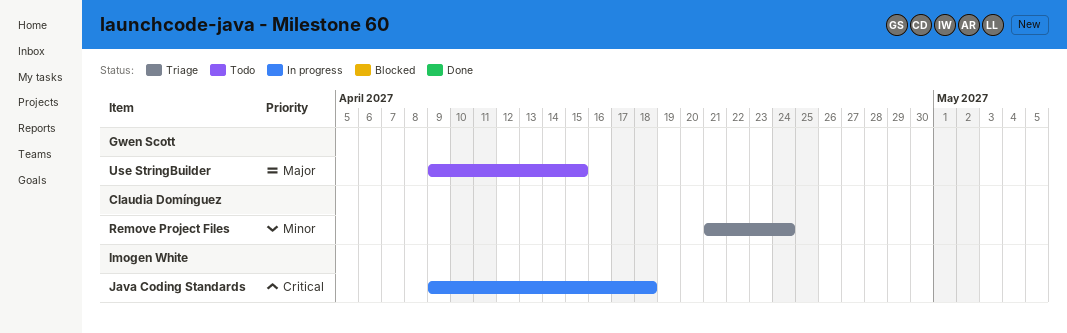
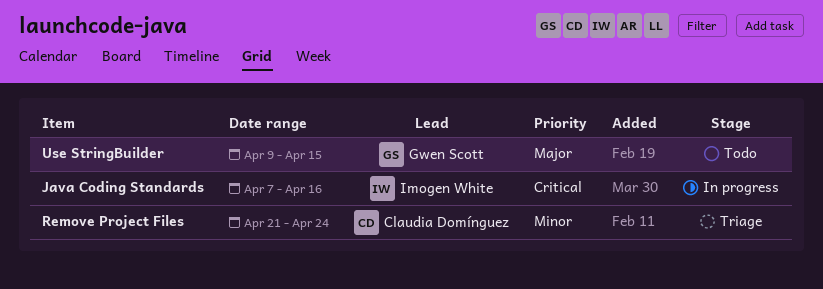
Java Coding Standards, start: Apr 9 -> Apr 7
Java Coding Standards, due: Apr 18 -> Apr 16

